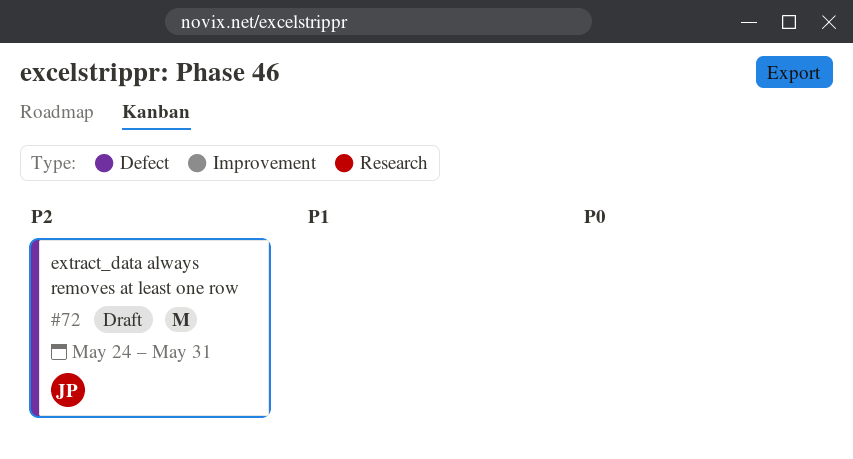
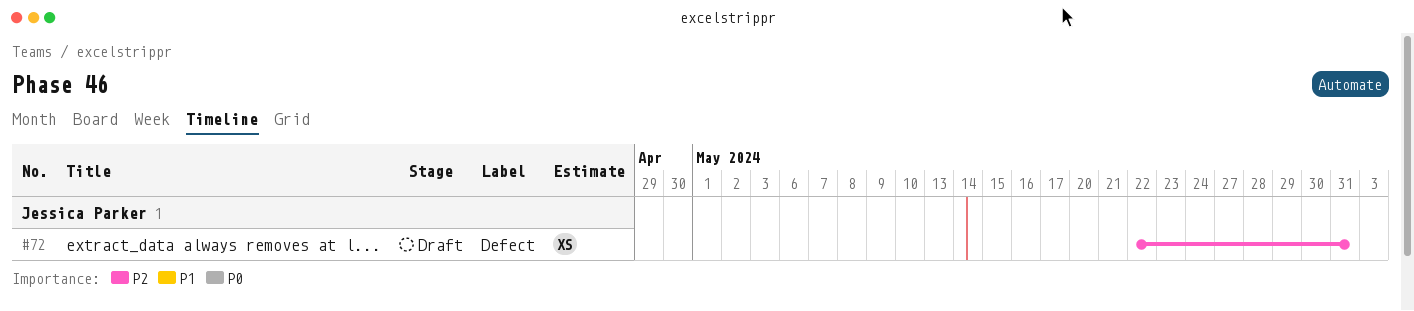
#72, estimate: M -> XS
#72, start: May 24 -> May 22

